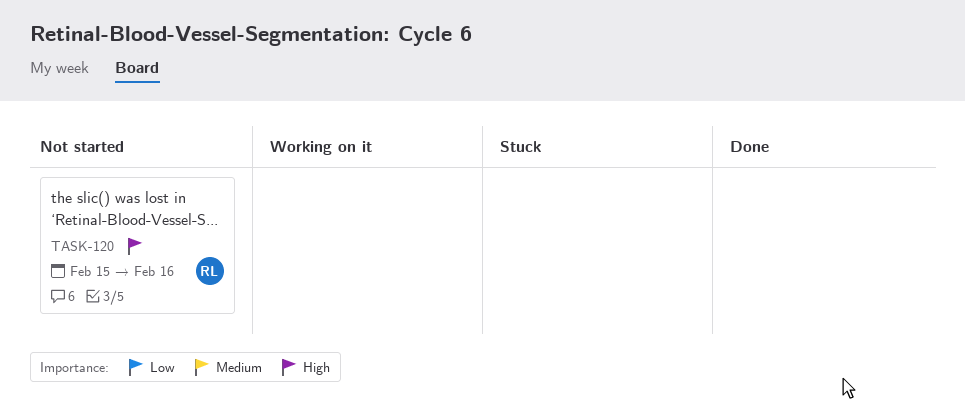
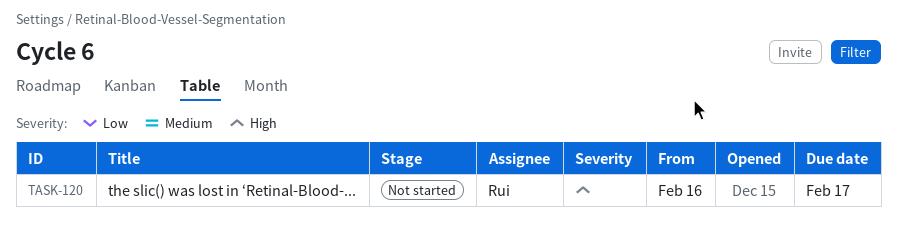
TASK-120, start: Feb 15 -> Feb 16
TASK-120, due: Feb 16 -> Feb 17

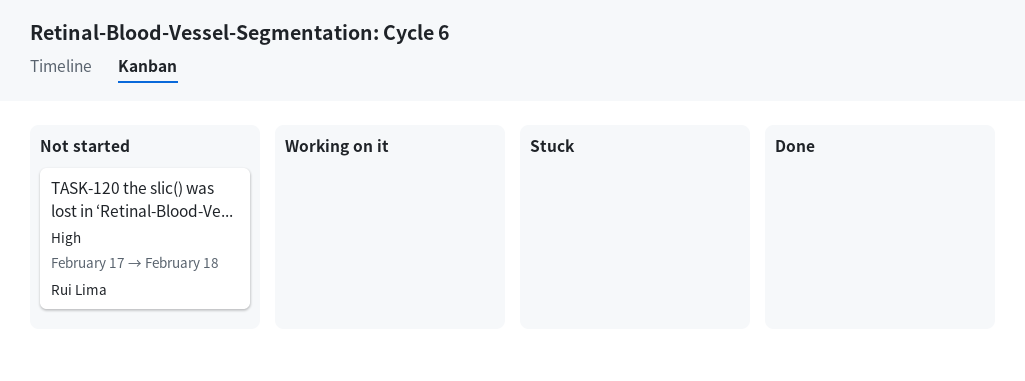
TASK-120, start: Feb 16 -> Feb 17
TASK-120, due: Feb 17 -> Feb 18

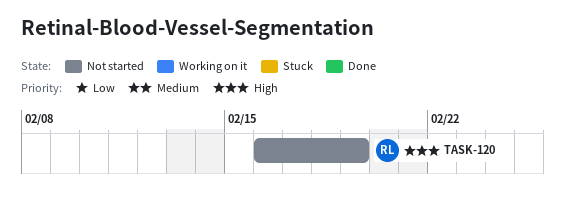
TASK-120, start: Feb 17 -> Feb 16
TASK-120, due: Feb 18 -> Feb 19

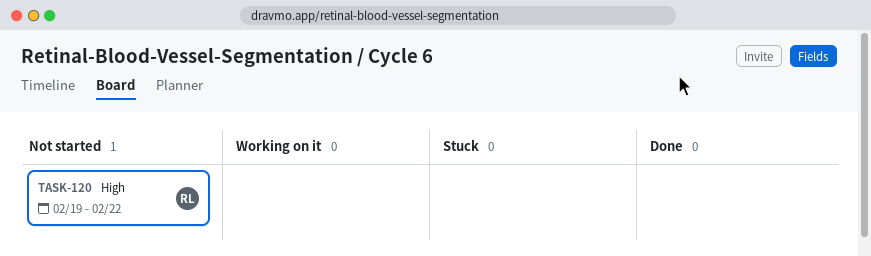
TASK-120, start: Feb 16 -> Feb 19
TASK-120, due: Feb 19 -> Feb 22

